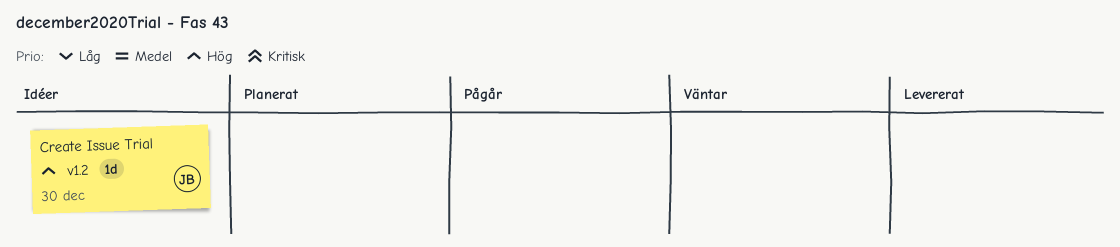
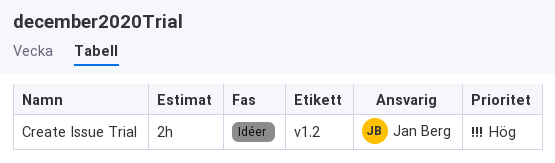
Create Issue Trial, estimate: 1d -> 2h

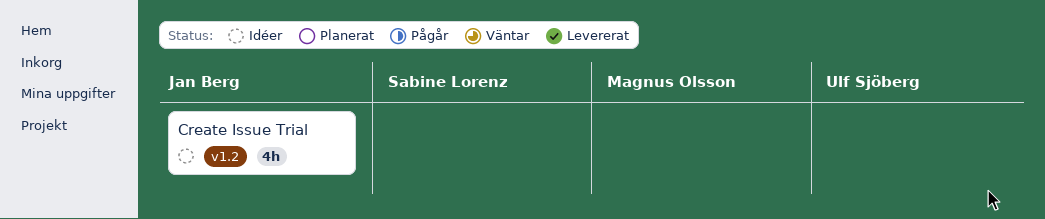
Create Issue Trial, estimate: 2h -> 4h

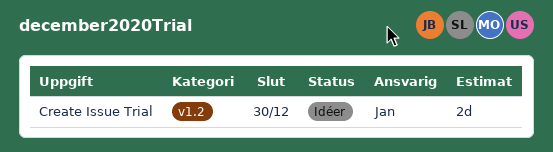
Create Issue Trial, estimate: 4h -> 2d

